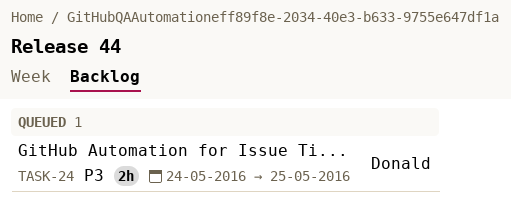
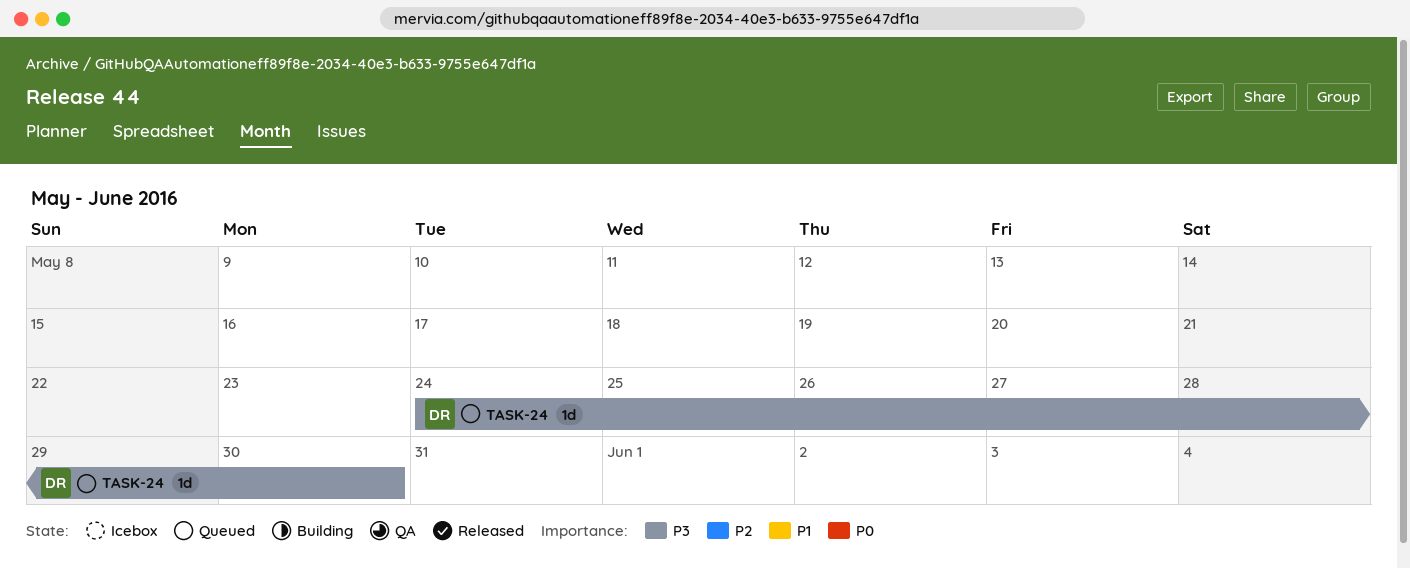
TASK-24, estimate: 2h -> 1d
TASK-24, due: May 25 -> May 30

